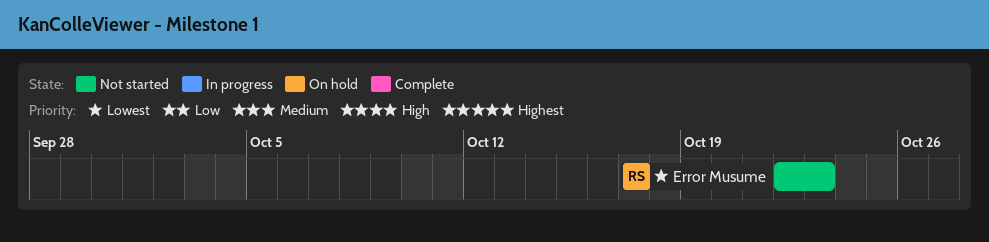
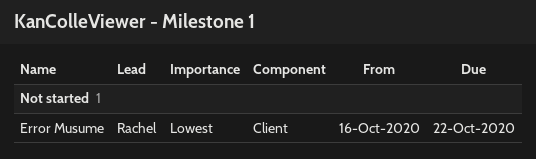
Error Musume, start: Oct 22 -> Oct 16
Error Musume, due: Oct 23 -> Oct 22

